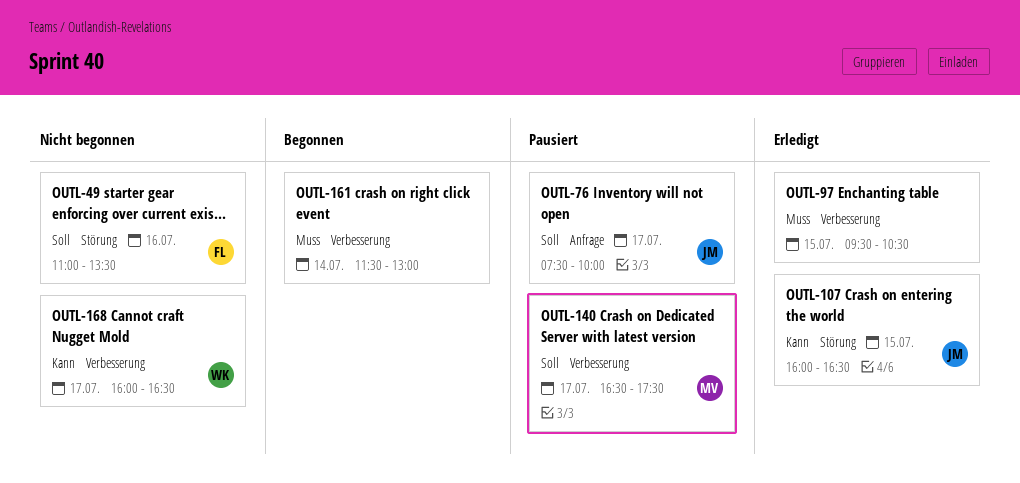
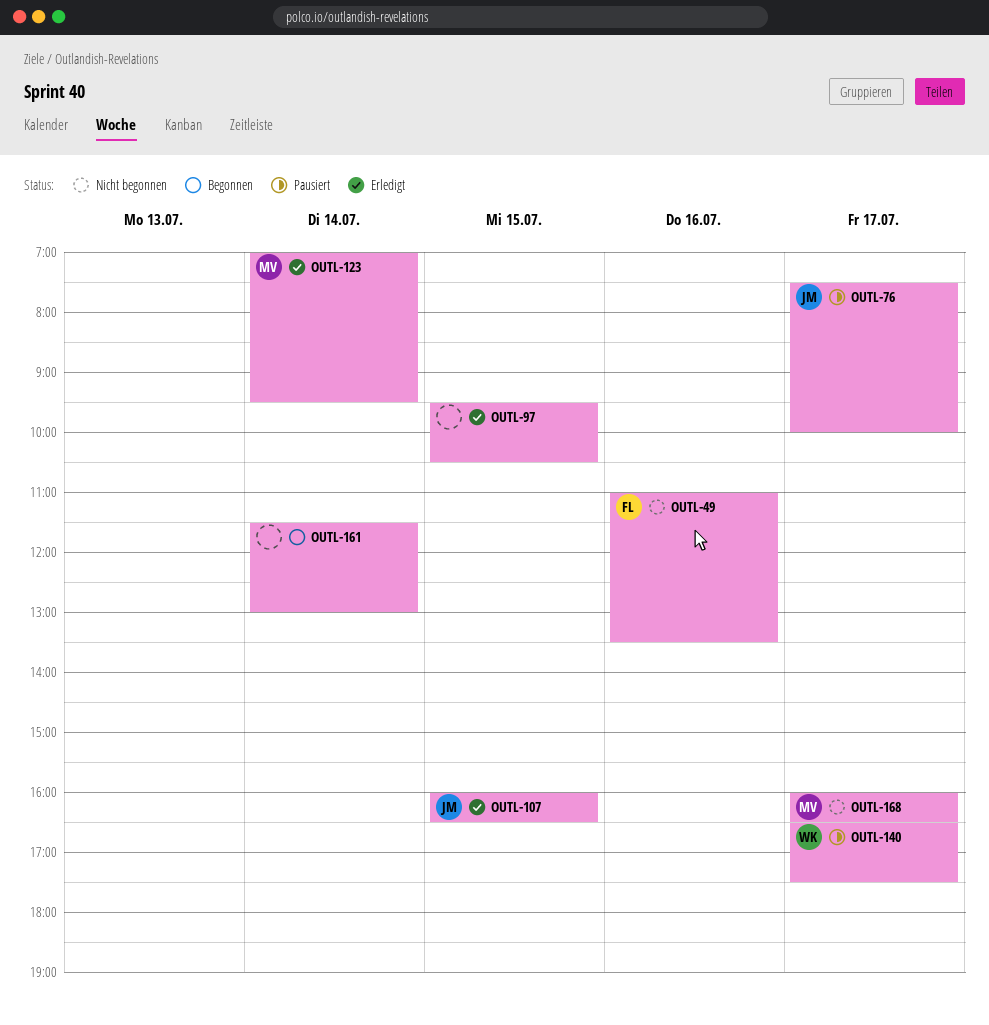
OUTL-123: none -> present
OUTL-140, owner: MV -> WK
OUTL-168, owner: WK -> MV

